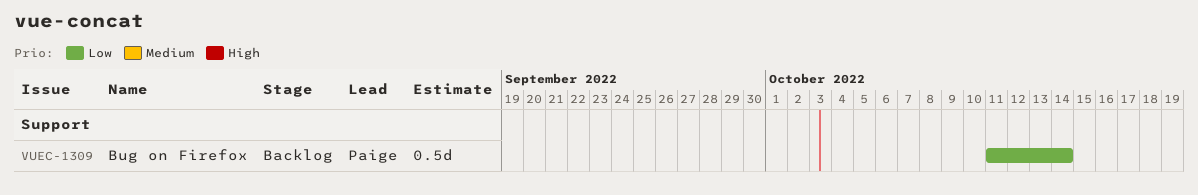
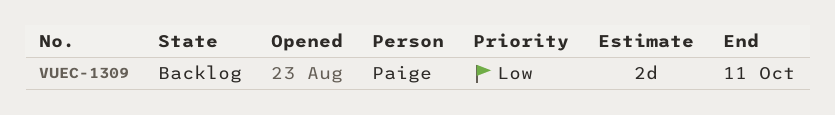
VUEC-1309, estimate: 0.5d -> 2d
VUEC-1309, due: Oct 14 -> Oct 11

